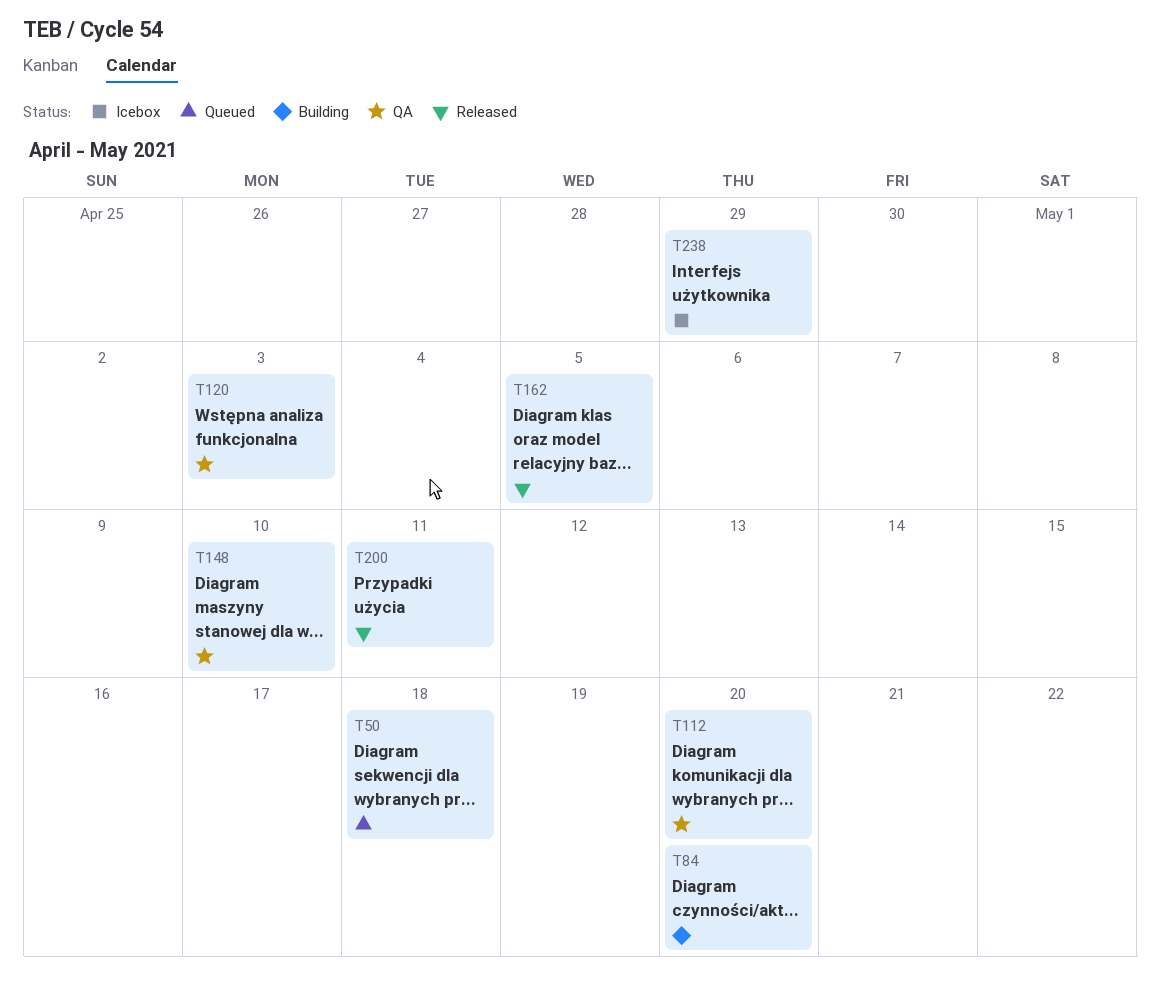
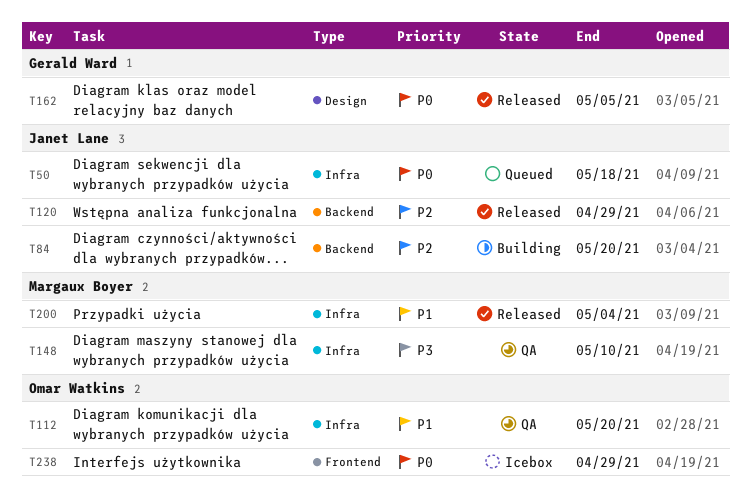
T120, status: QA -> Released
T120, due: May 3 -> Apr 29
T200, due: May 11 -> May 4

